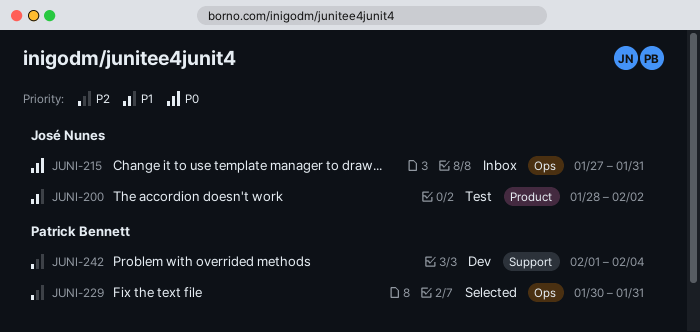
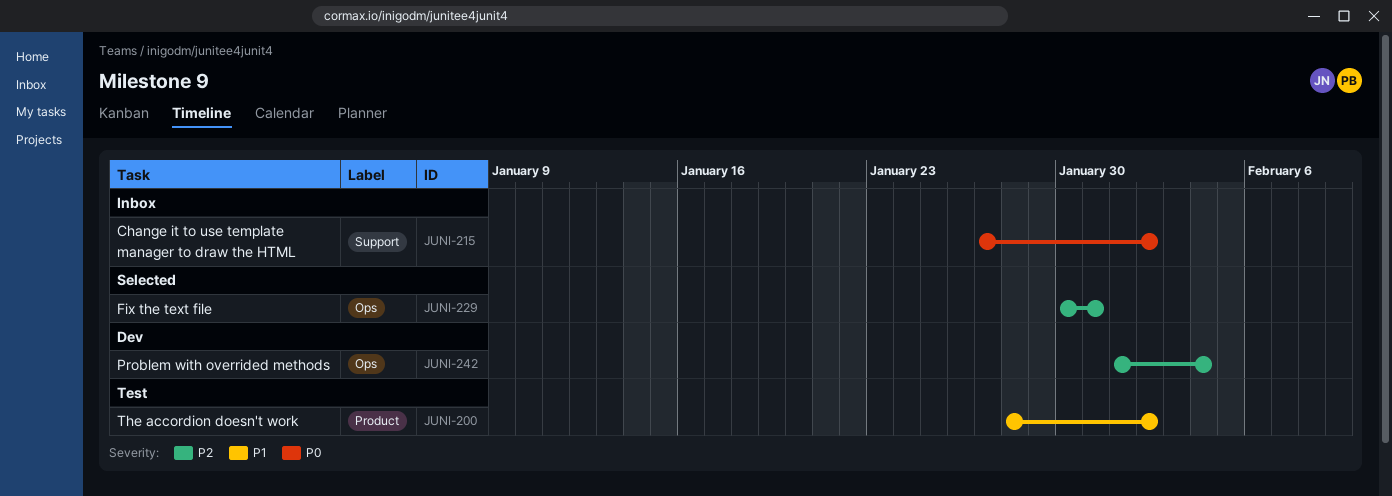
JUNI-215, label: Ops -> Support
JUNI-215, due: Jan 31 -> Feb 2
JUNI-242, label: Support -> Ops

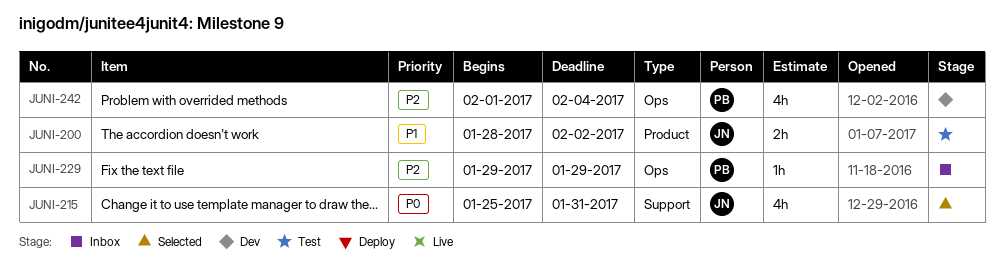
JUNI-215, status: Inbox -> Selected
JUNI-215, start: Jan 27 -> Jan 25
JUNI-215, due: Feb 2 -> Jan 31
JUNI-229, status: Selected -> Inbox
JUNI-229, start: Jan 30 -> Jan 29
JUNI-229, due: Jan 31 -> Jan 29

